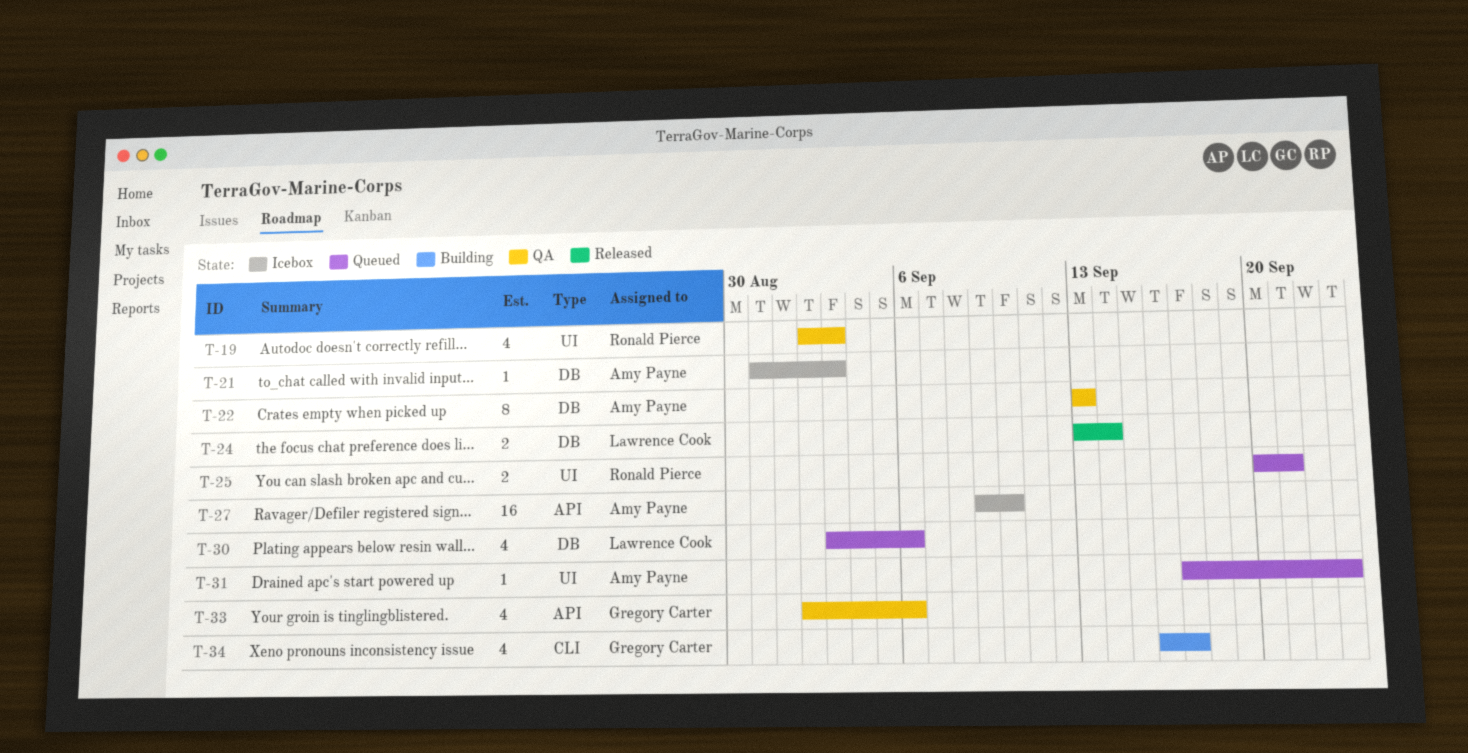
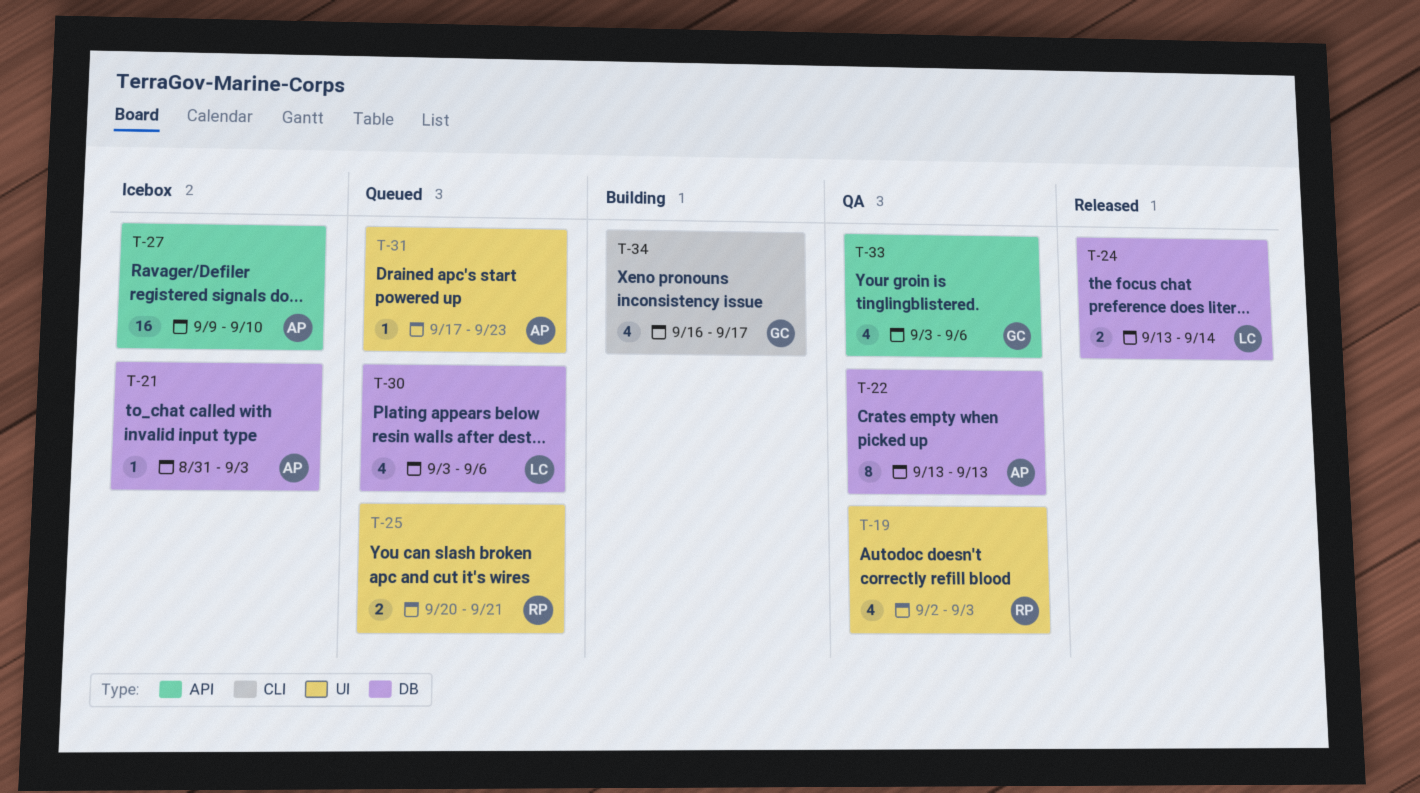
T-33, start: Sep 2 -> Sep 3

